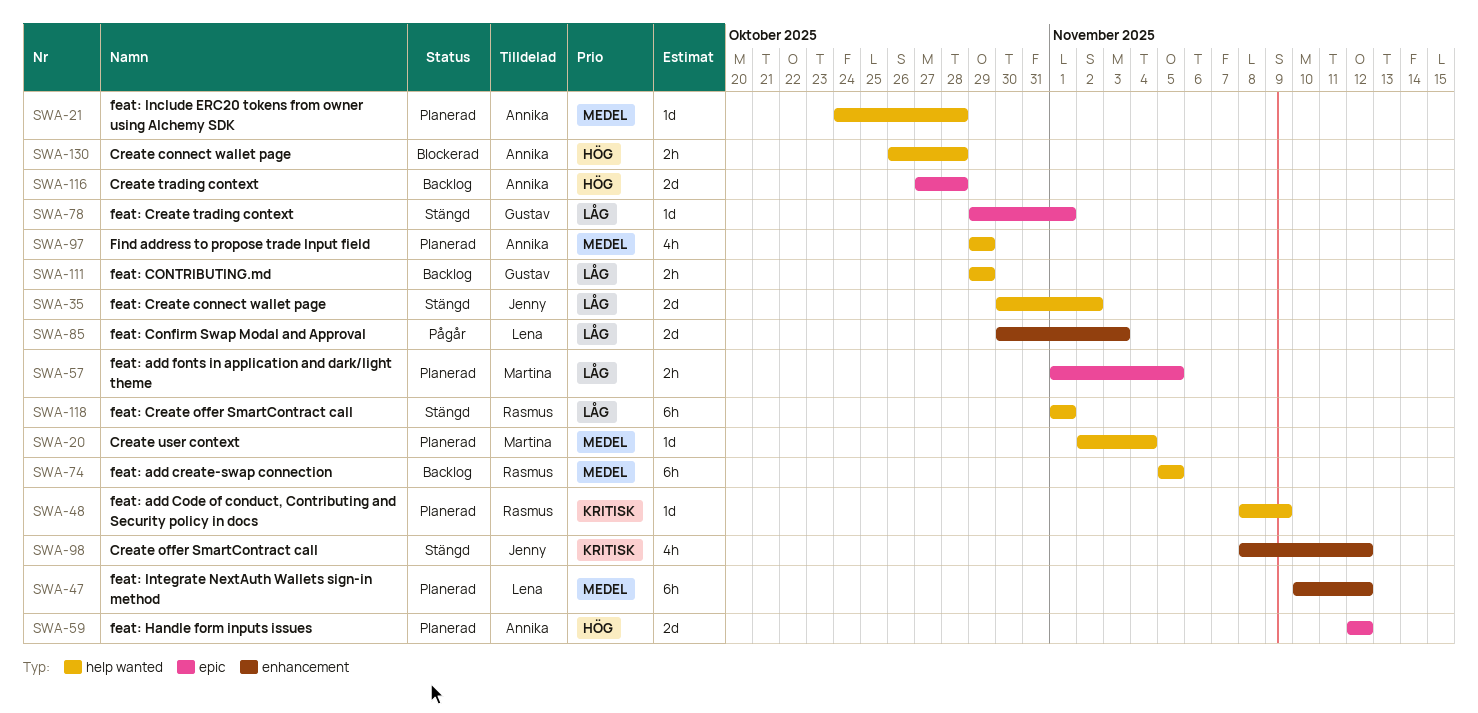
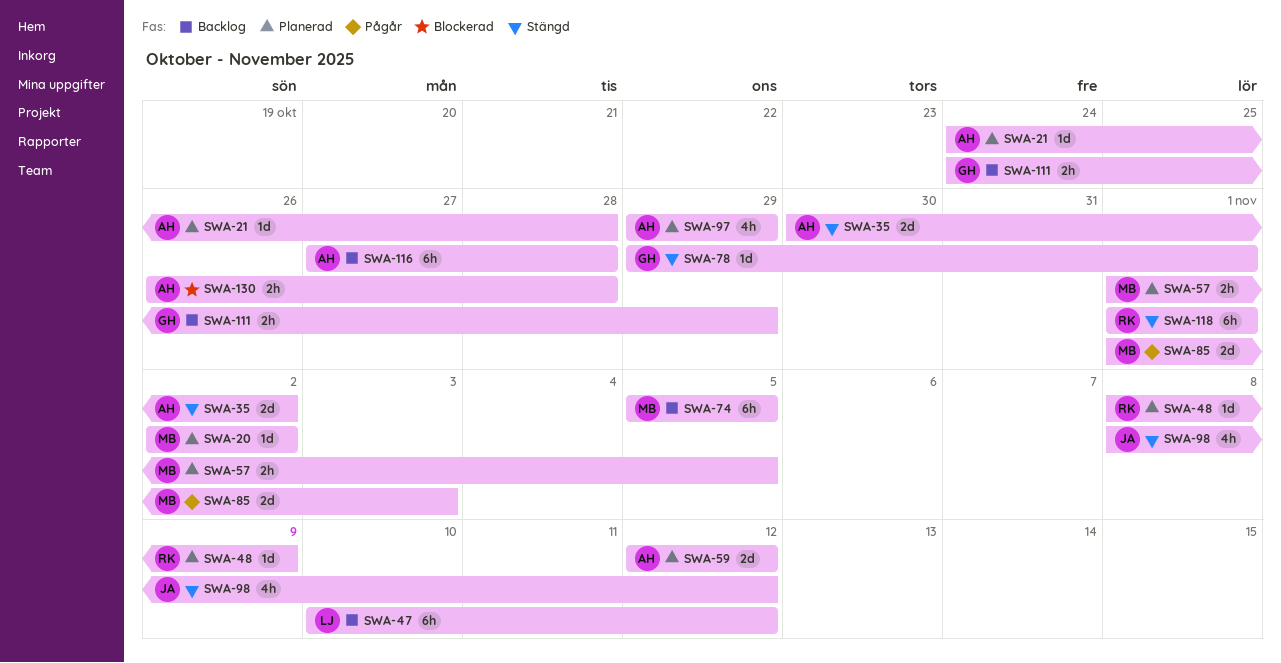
SWA-20, due: Nov 4 -> Nov 2
SWA-35, owner: Jenny -> Annika
SWA-47, status: Planerad -> Backlog
SWA-74, owner: Rasmus -> Martina
SWA-85, owner: Lena -> Martina
SWA-85, start: Oct 30 -> Nov 1
SWA-111, start: Oct 29 -> Oct 24
SWA-116, estimate: 2d -> 6h

